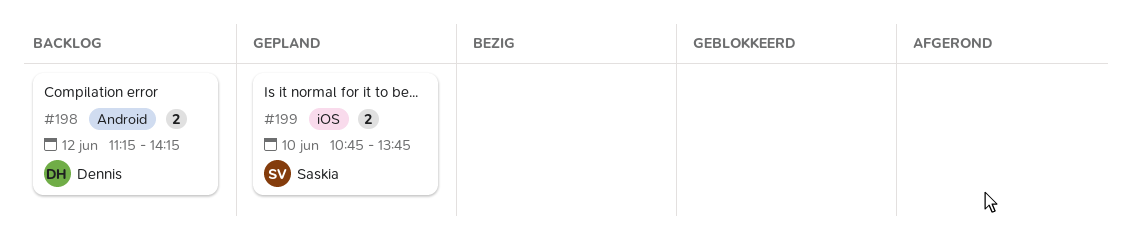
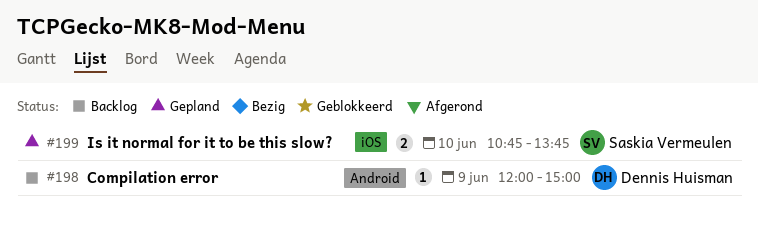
#198, estimate: 2 -> 1
#198, day: Jun 12 -> Jun 9
#198, begins: 11:15 -> 12:00
#198, ends: 14:15 -> 15:00

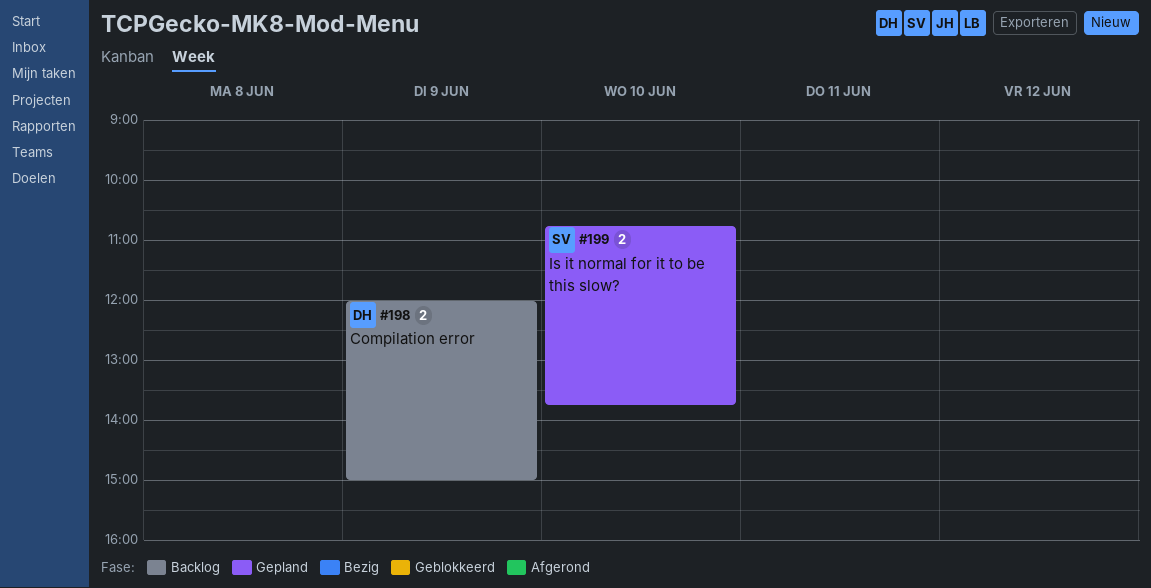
#198, estimate: 1 -> 2

